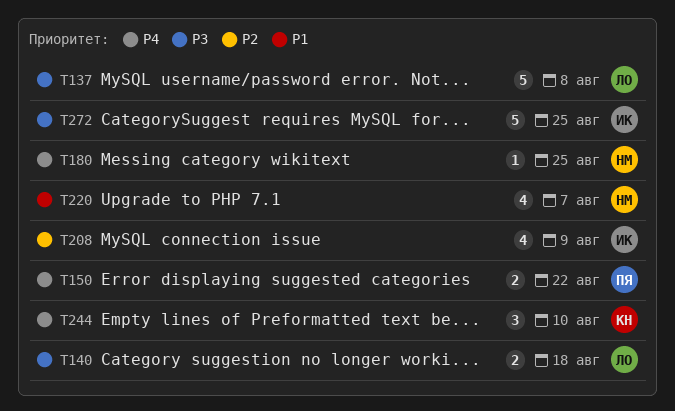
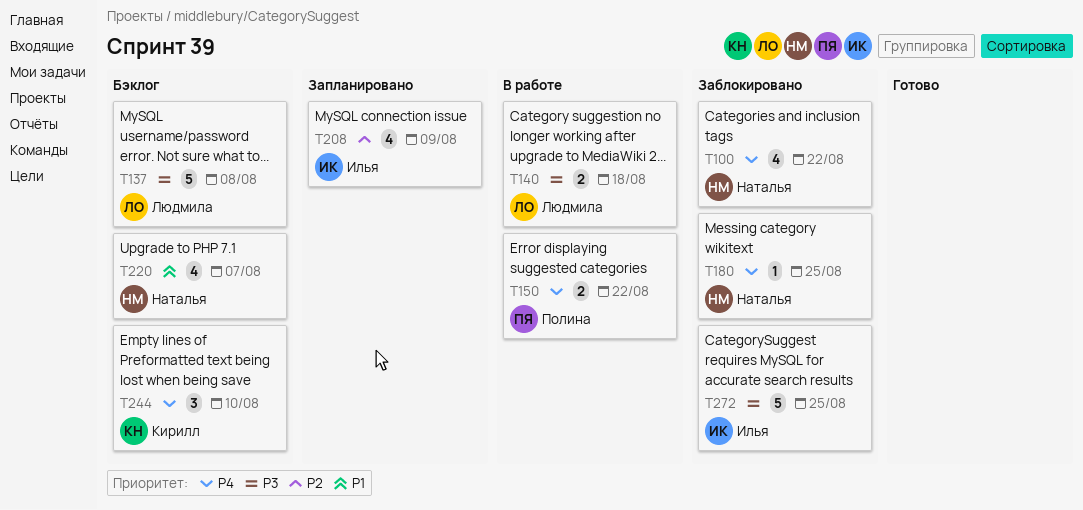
T100: none -> present

